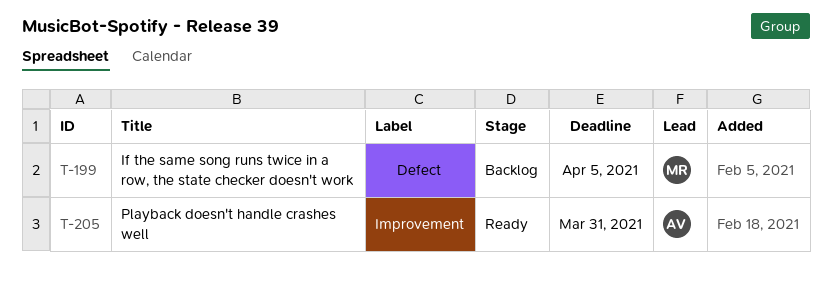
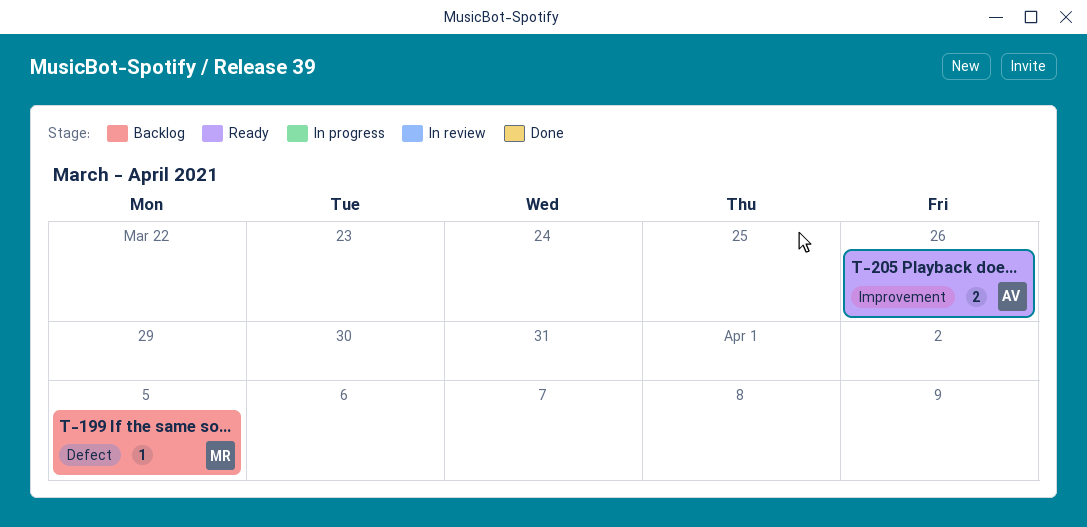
T-205, due: Mar 31 -> Mar 26

